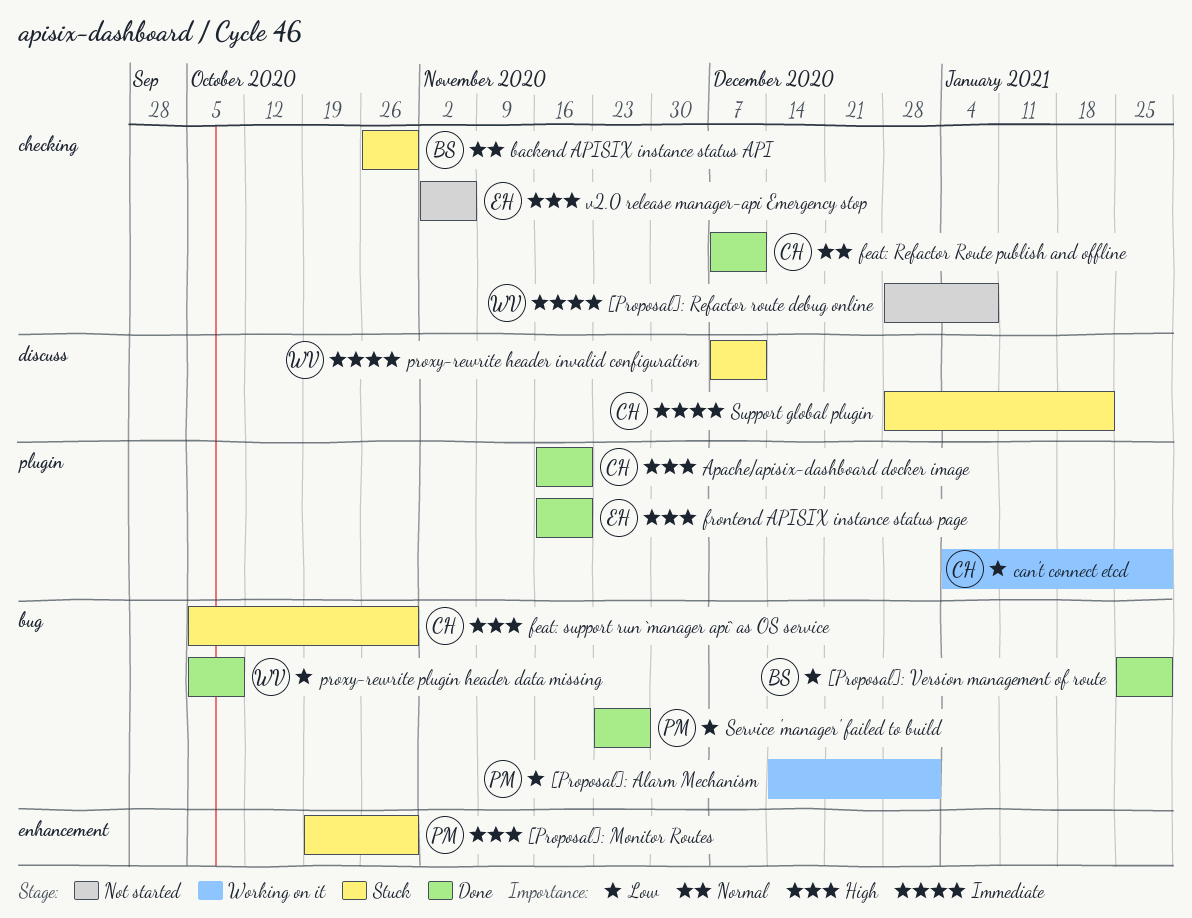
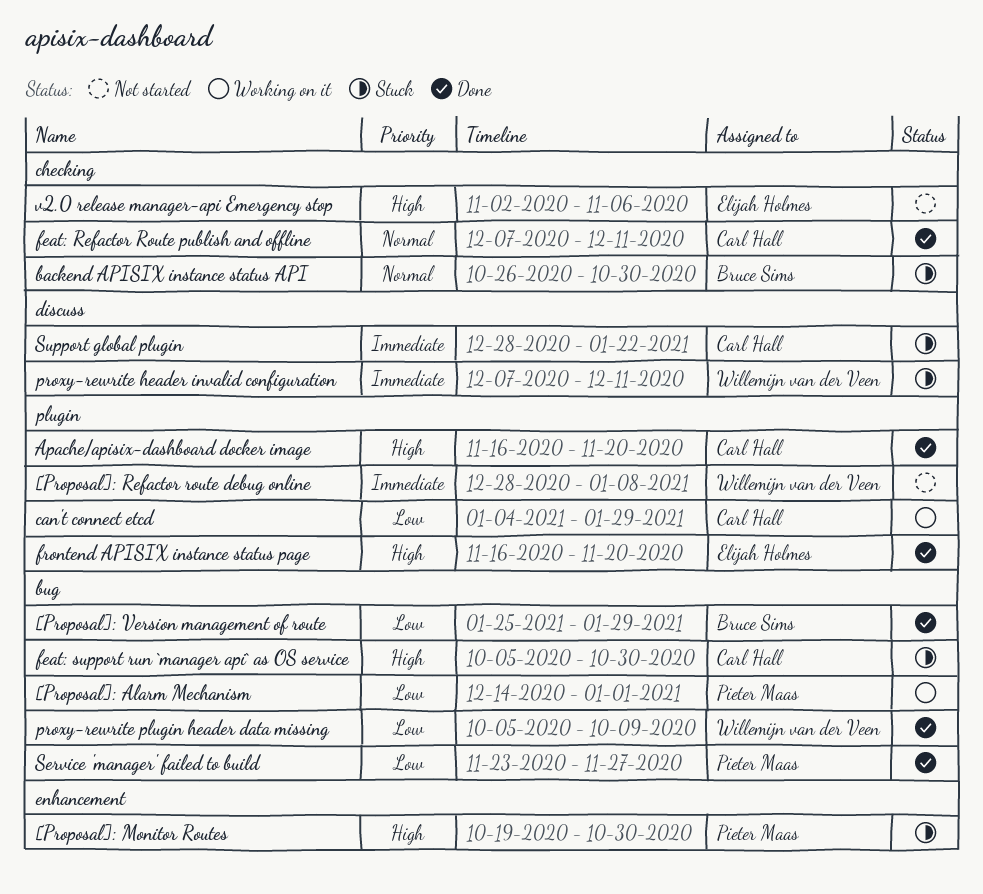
[Proposal]: Refactor route debug online, label: checking -> plugin

